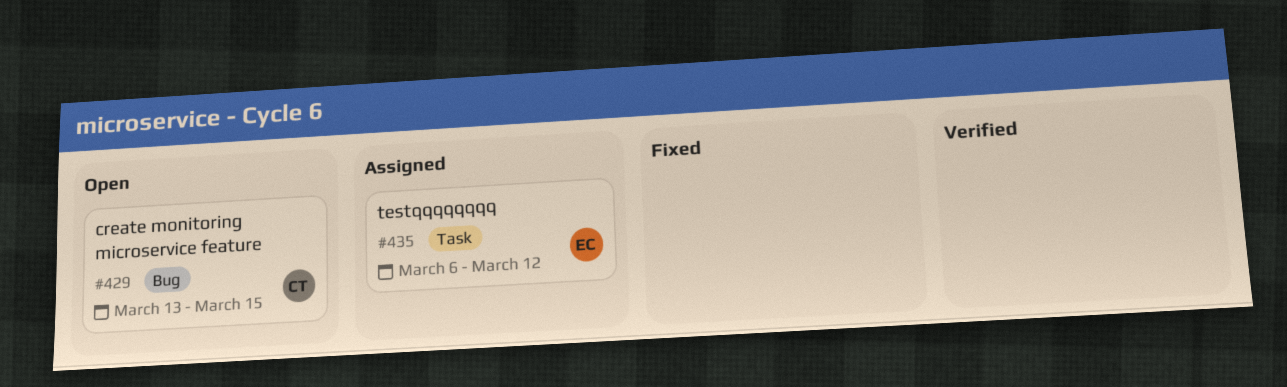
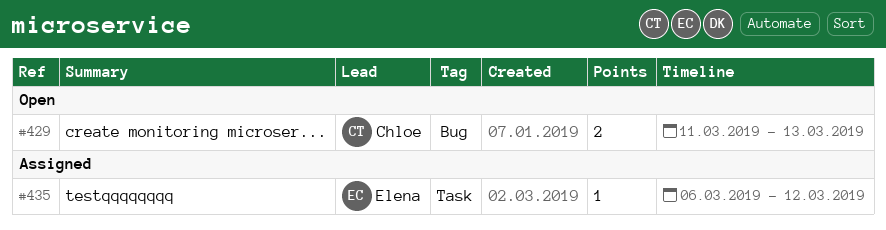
#429, start: Mar 13 -> Mar 11
#429, due: Mar 15 -> Mar 13

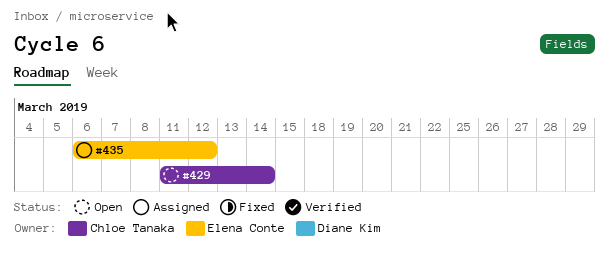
#429, due: Mar 13 -> Mar 14

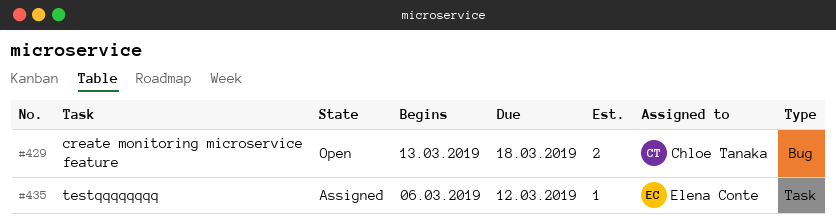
#429, start: Mar 11 -> Mar 13
#429, due: Mar 14 -> Mar 18

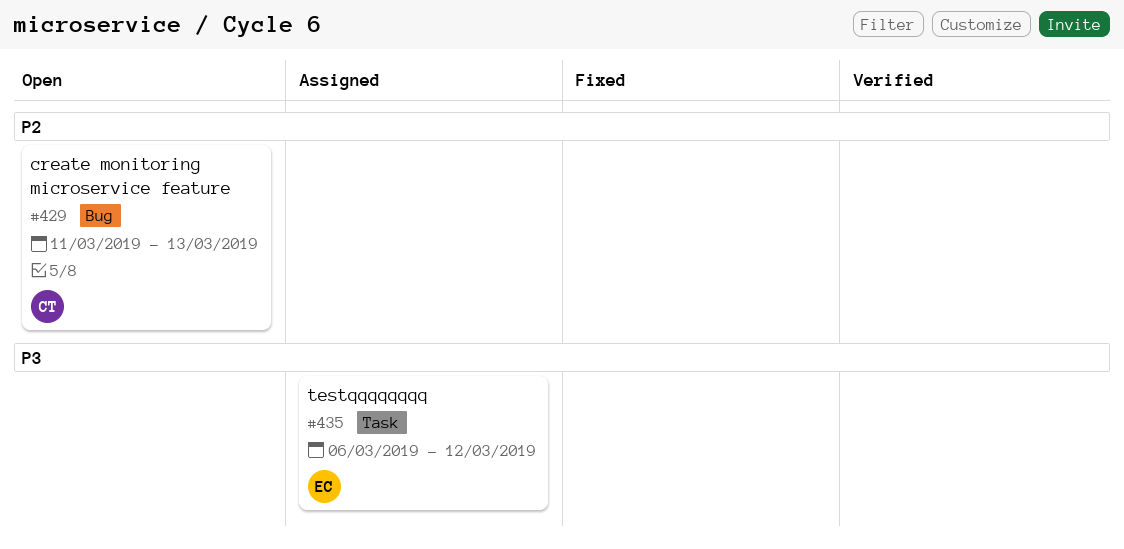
#429, start: Mar 13 -> Mar 11
#429, due: Mar 18 -> Mar 13

